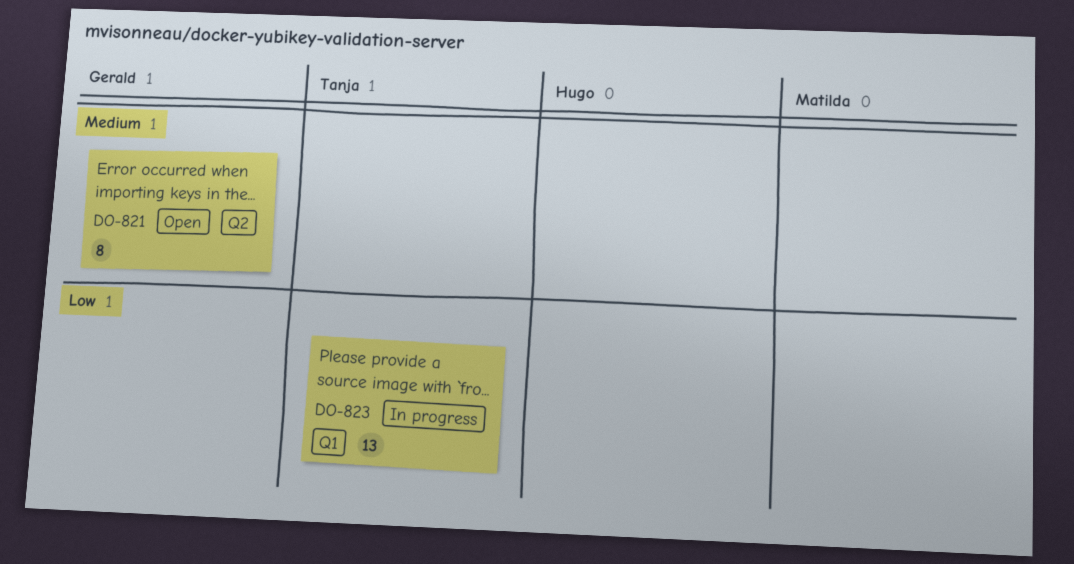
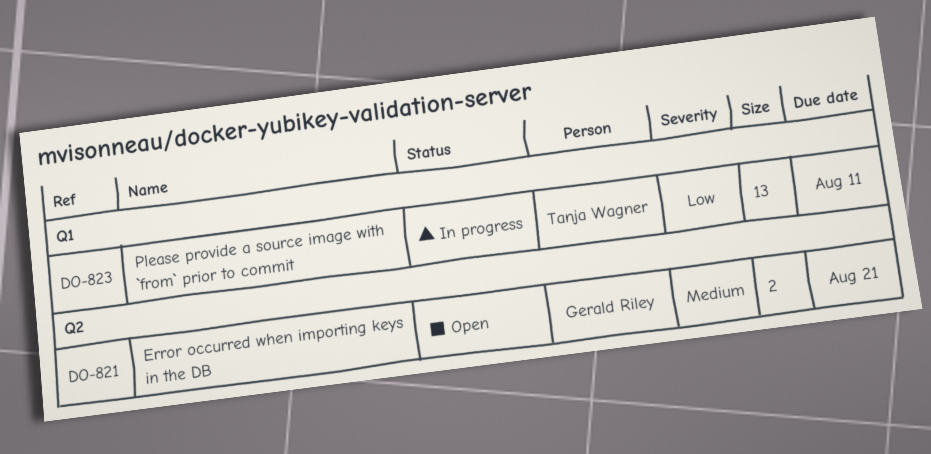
DO-821, estimate: 8 -> 2

